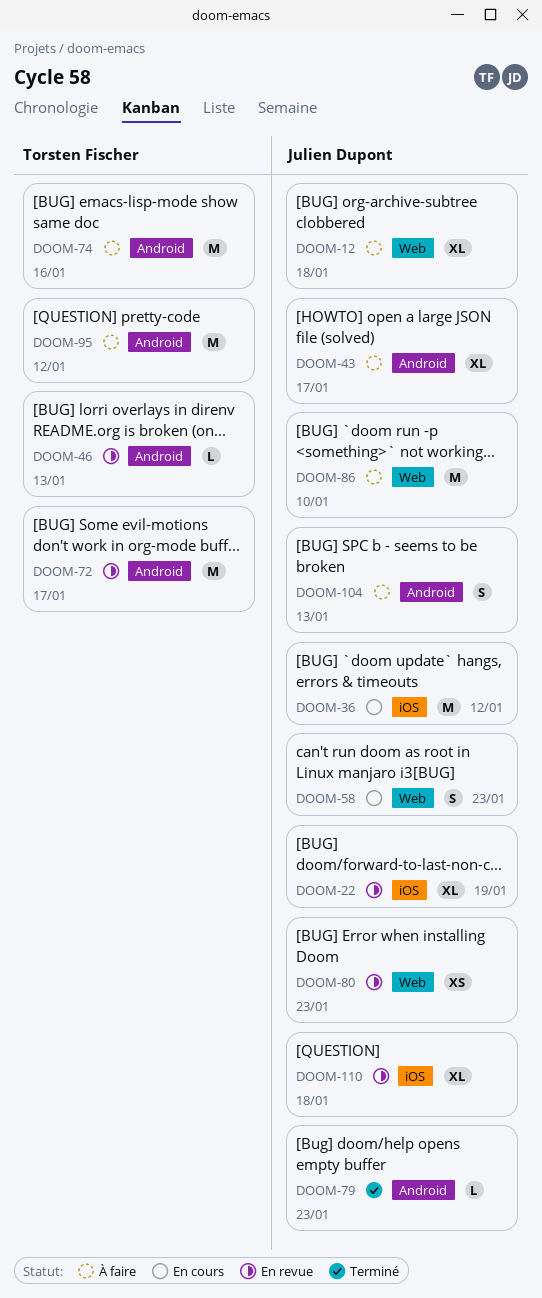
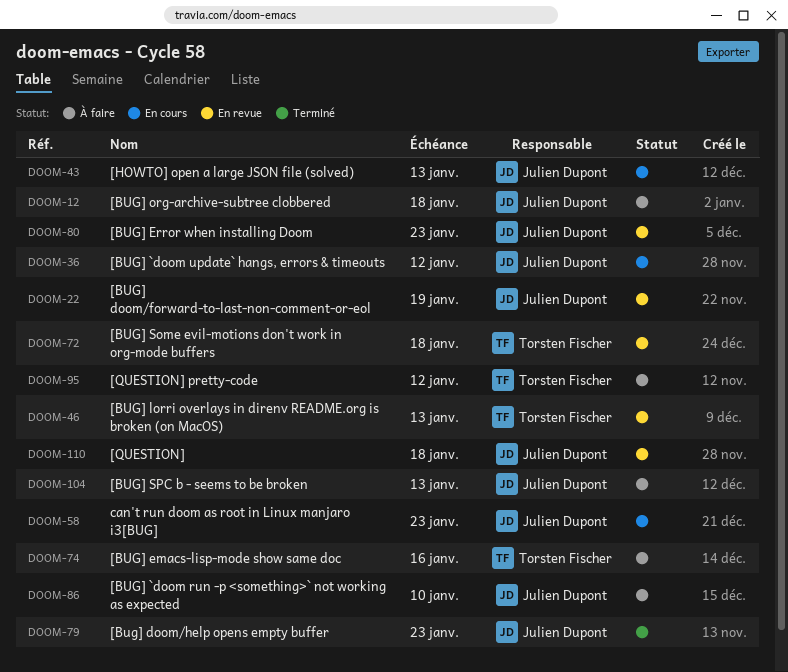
DOOM-43, status: À faire -> En cours
DOOM-43, due: Jan 17 -> Jan 13
DOOM-72, due: Jan 17 -> Jan 18

